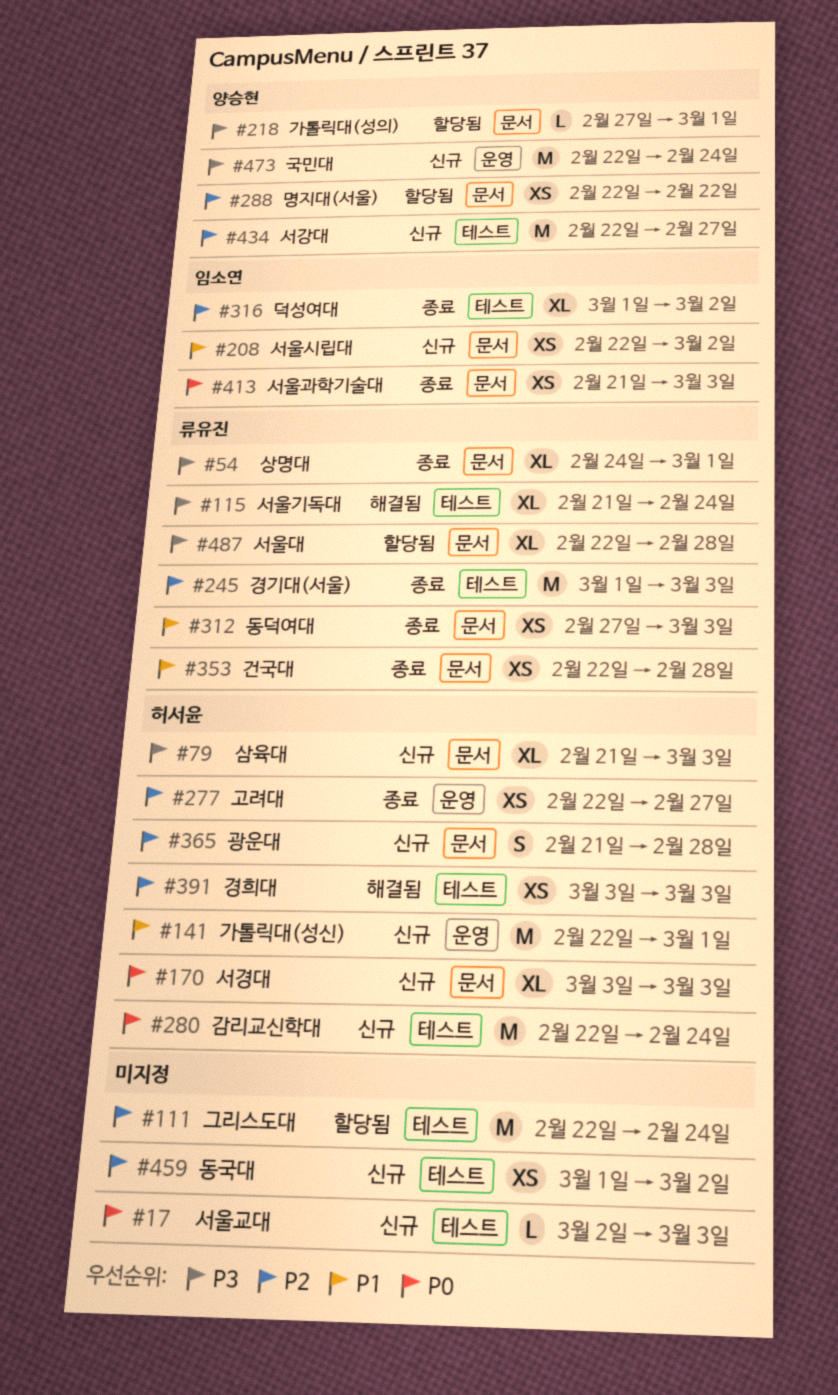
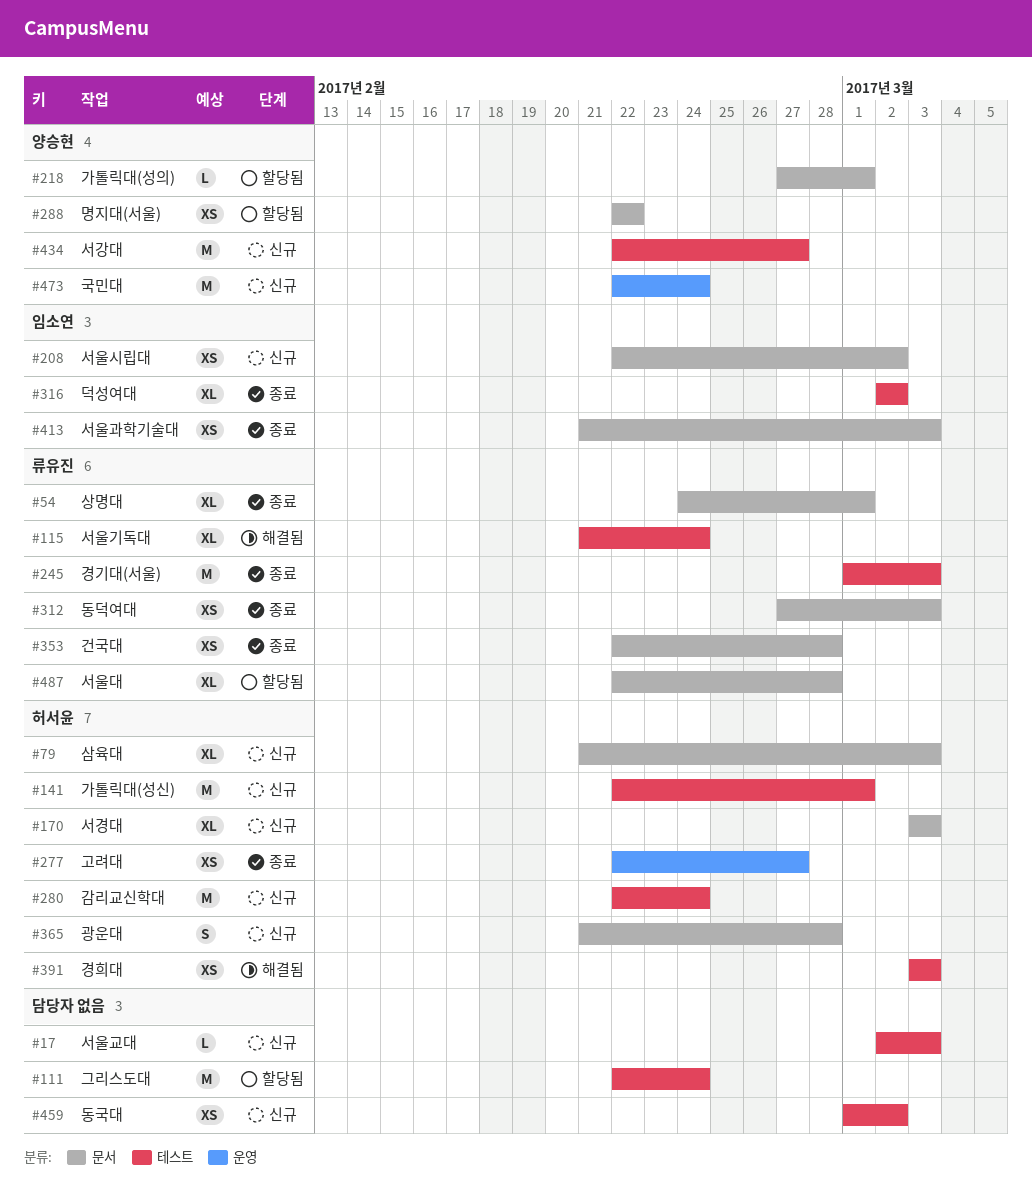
#141, label: 운영 -> 테스트
#316, start: Mar 1 -> Mar 2

